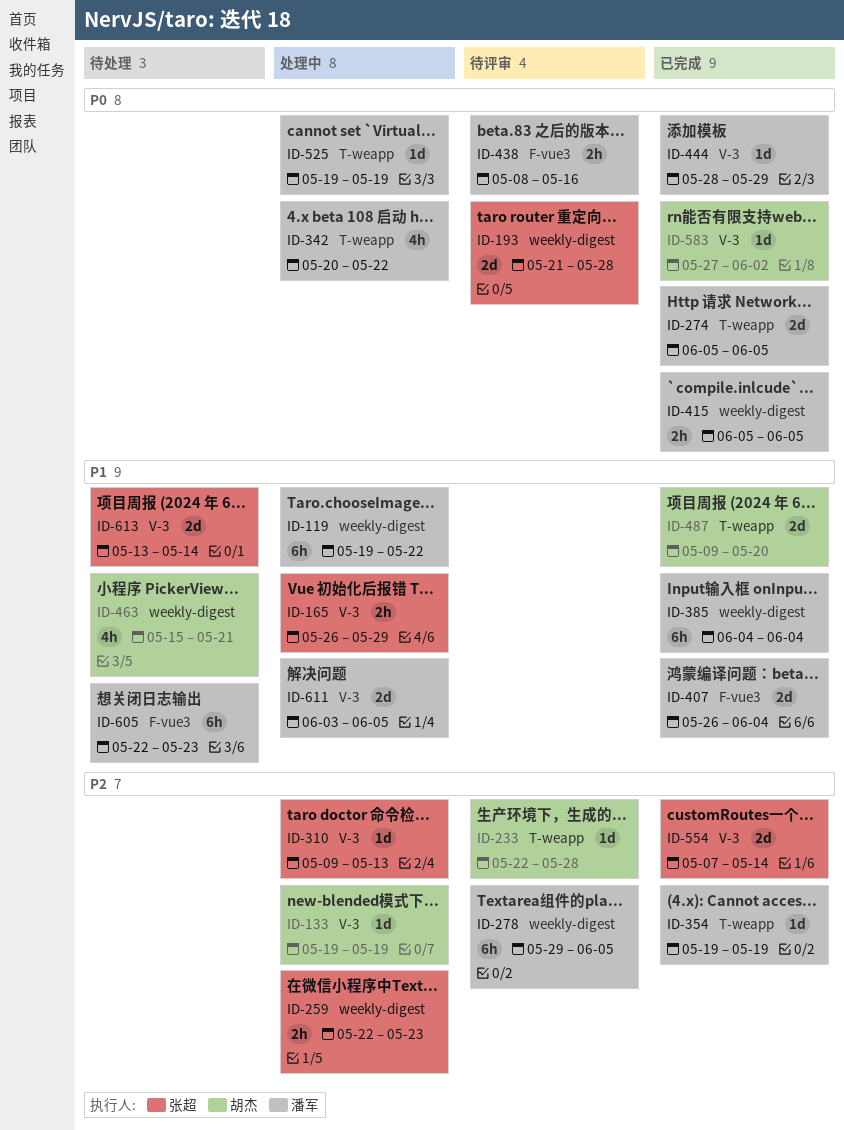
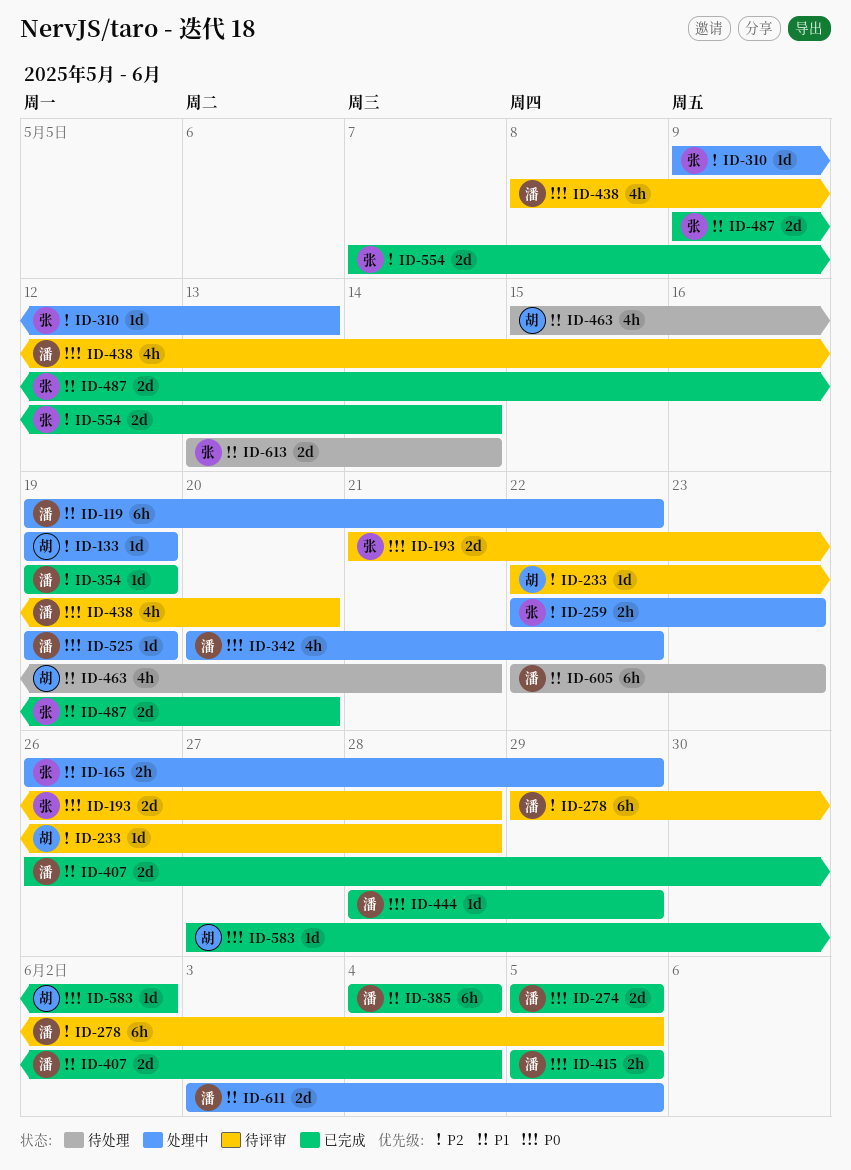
ID-438, estimate: 2h -> 4h
ID-438, due: May 16 -> May 20
ID-487, owner: 胡杰 -> 张超

